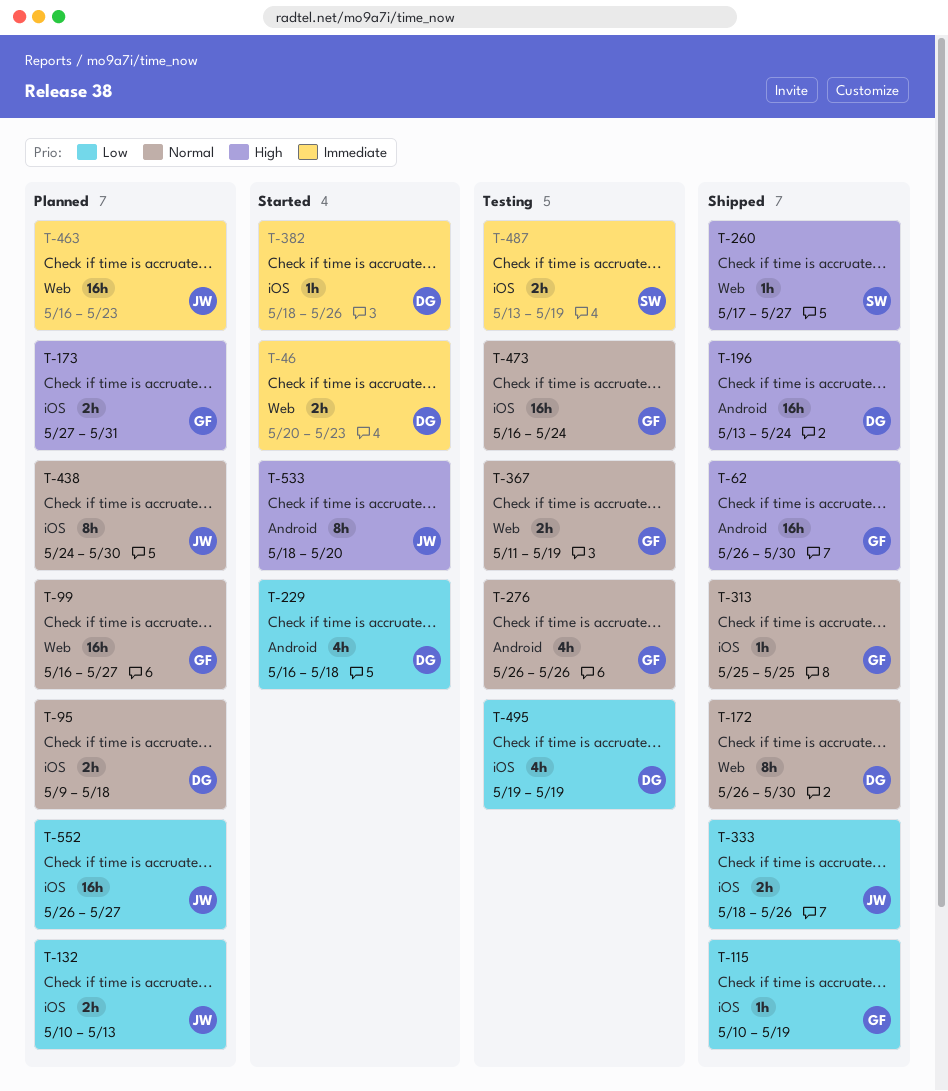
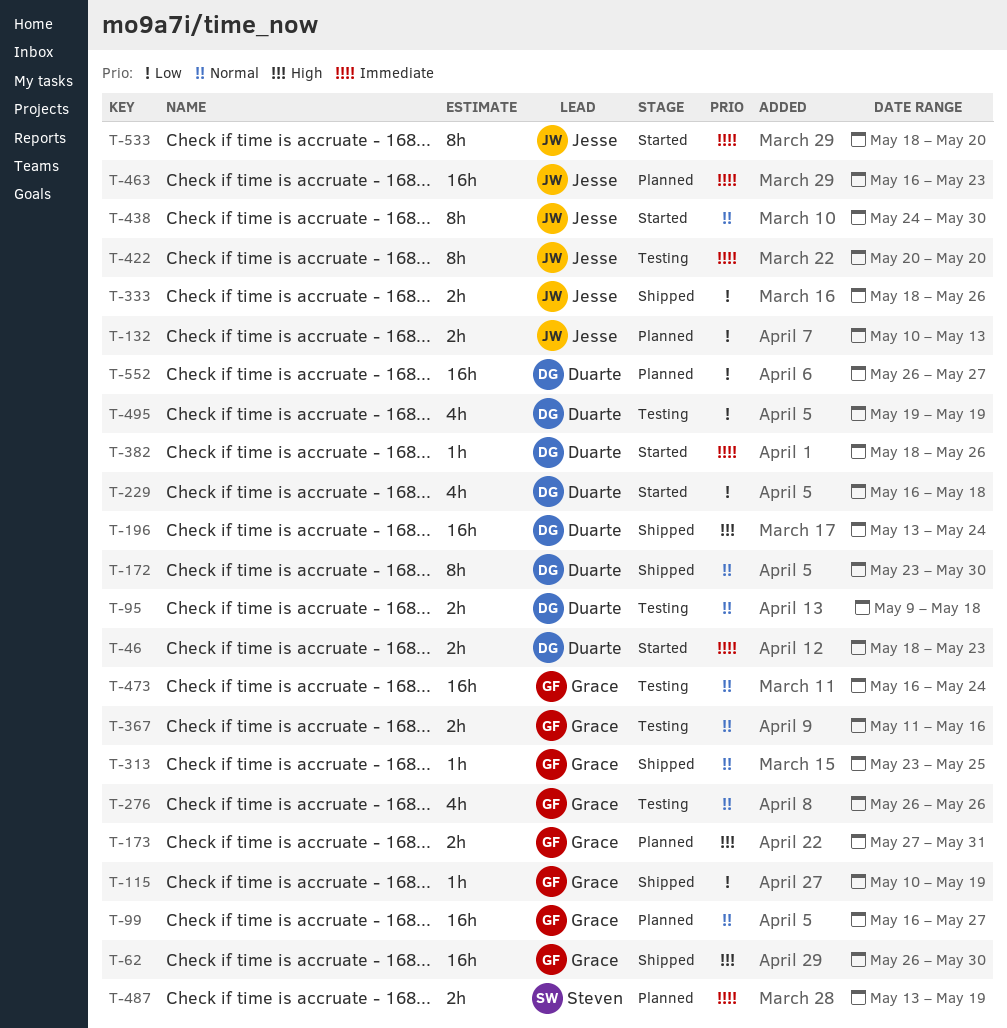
T-46, start: May 20 -> May 18
T-95, status: Planned -> Testing
T-172, start: May 26 -> May 23
T-260: present -> none
T-313, start: May 25 -> May 23
T-367, due: May 19 -> May 16
T-422: none -> present
T-438, status: Planned -> Started
T-487, status: Testing -> Planned
T-533, priority: High -> Immediate
T-552, owner: Jesse -> Duarte

